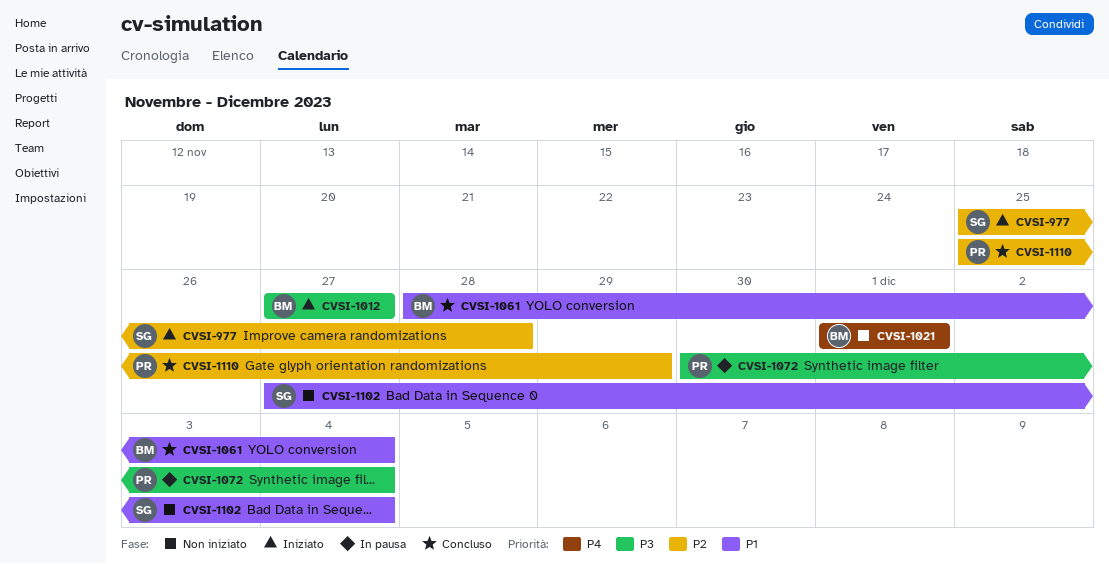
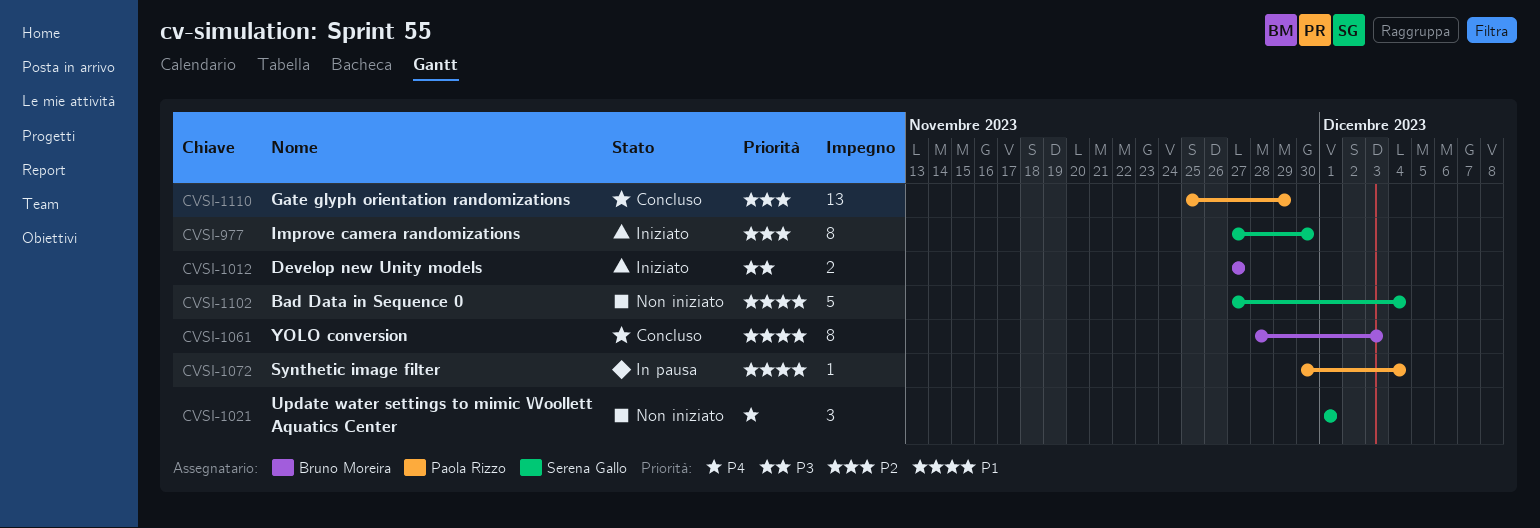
CVSI-977, start: Nov 25 -> Nov 27
CVSI-977, due: Nov 28 -> Nov 30
CVSI-1021, owner: Bruno Moreira -> Serena Gallo
CVSI-1061, due: Dec 4 -> Dec 3
CVSI-1072, priority: P3 -> P1

